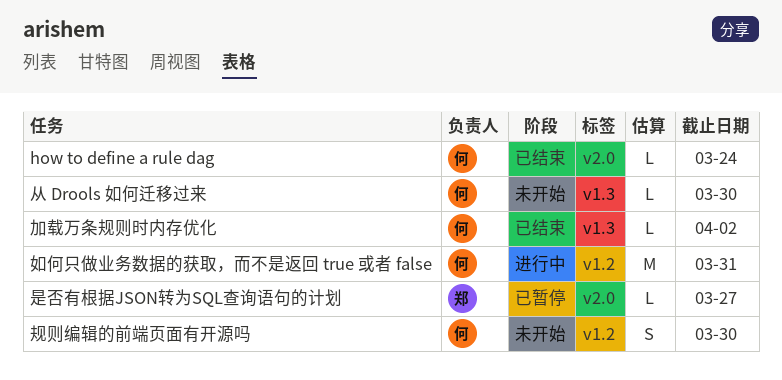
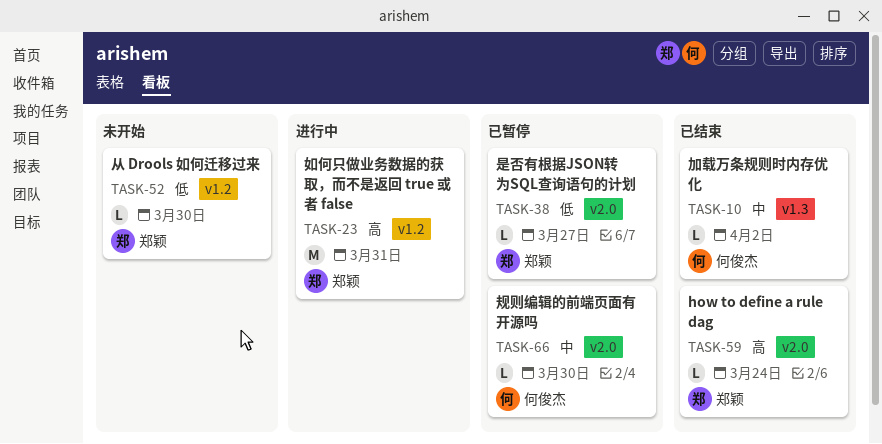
how to define a rule dag, owner: 何俊杰 -> 郑颖
从 Drools 如何迁移过来, owner: 何俊杰 -> 郑颖
从 Drools 如何迁移过来, label: v1.3 -> v1.2
如何只做业务数据的获取，而不是返回 true 或者 false, owner: 何俊杰 -> 郑颖
规则编辑的前端页面有开源吗, status: 未开始 -> 已暂停
规则编辑的前端页面有开源吗, label: v1.2 -> v2.0
规则编辑的前端页面有开源吗, estimate: S -> L

